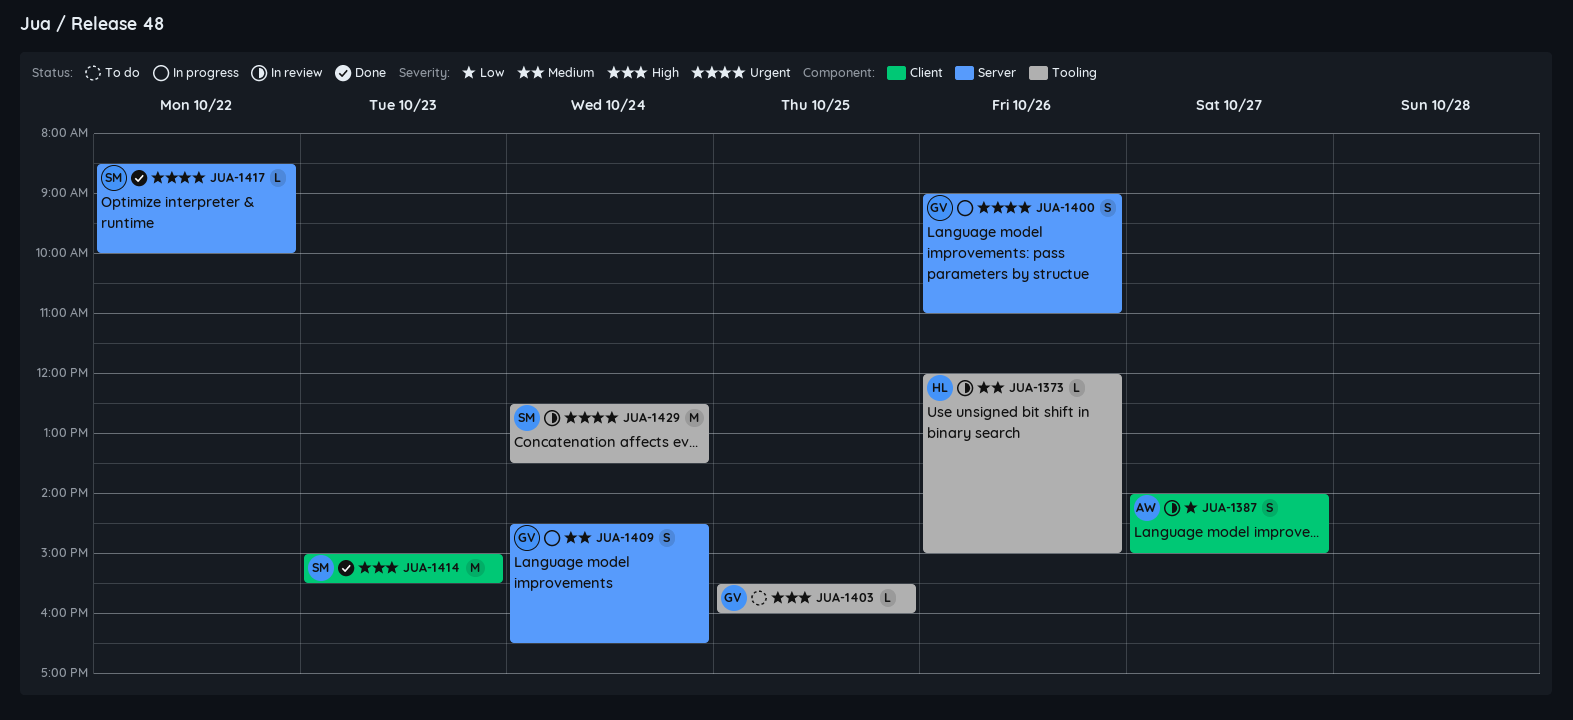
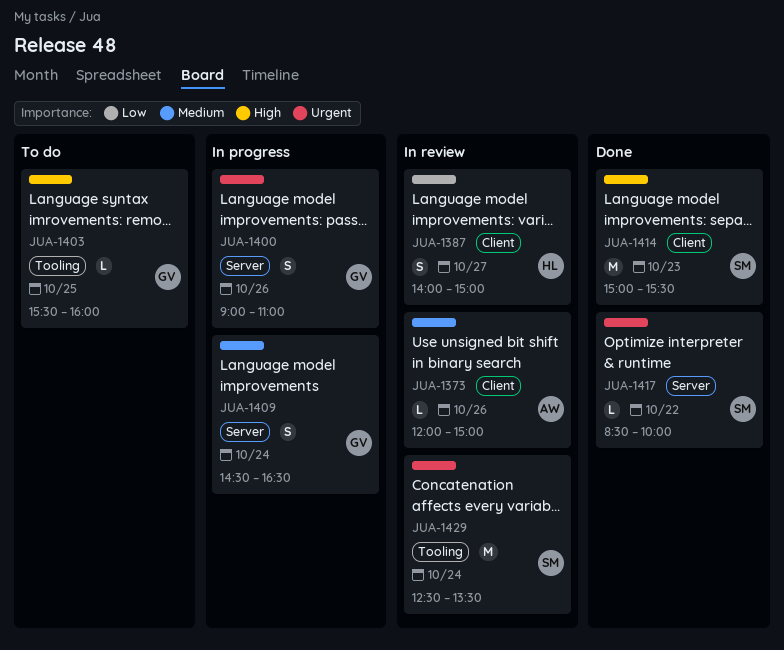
JUA-1373, owner: HL -> AW
JUA-1373, label: Tooling -> Client
JUA-1387, owner: AW -> HL

